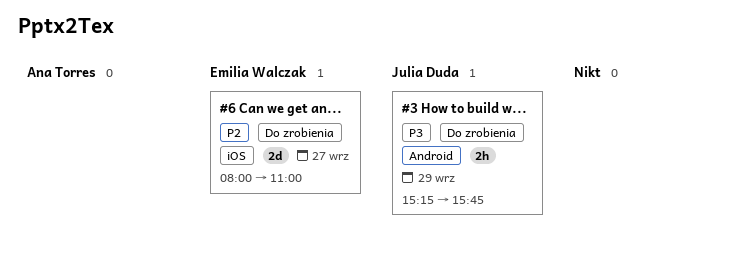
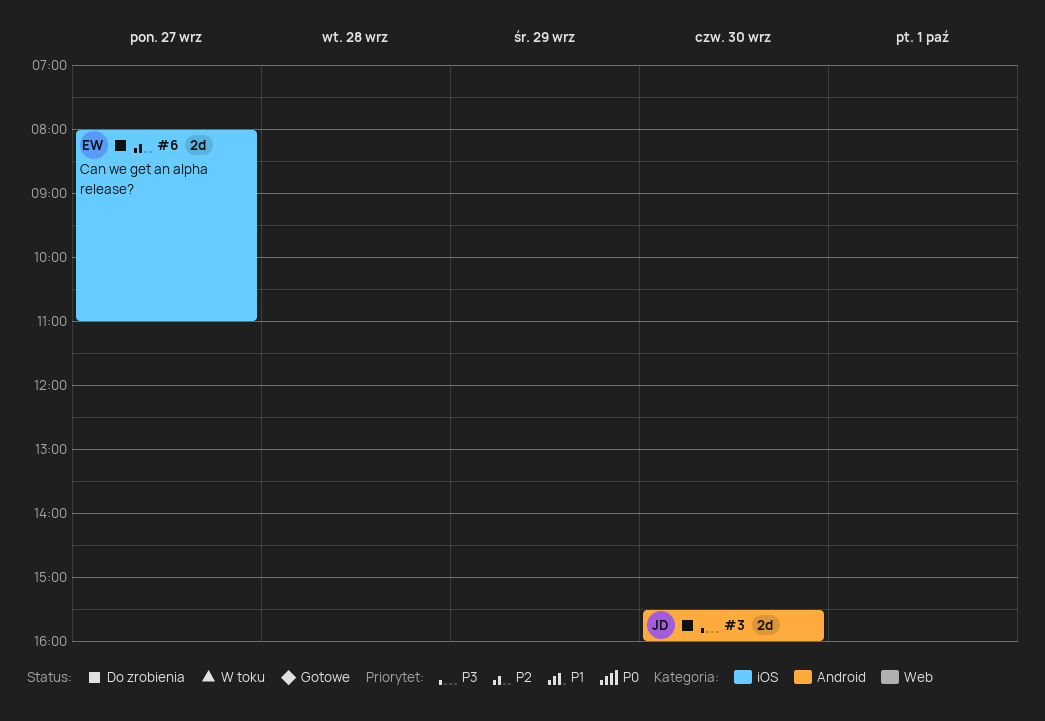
#3, estimate: 2h -> 2d
#3, day: Sep 29 -> Sep 30
#3, begins: 15:15 -> 15:30
#3, ends: 15:45 -> 16:00

